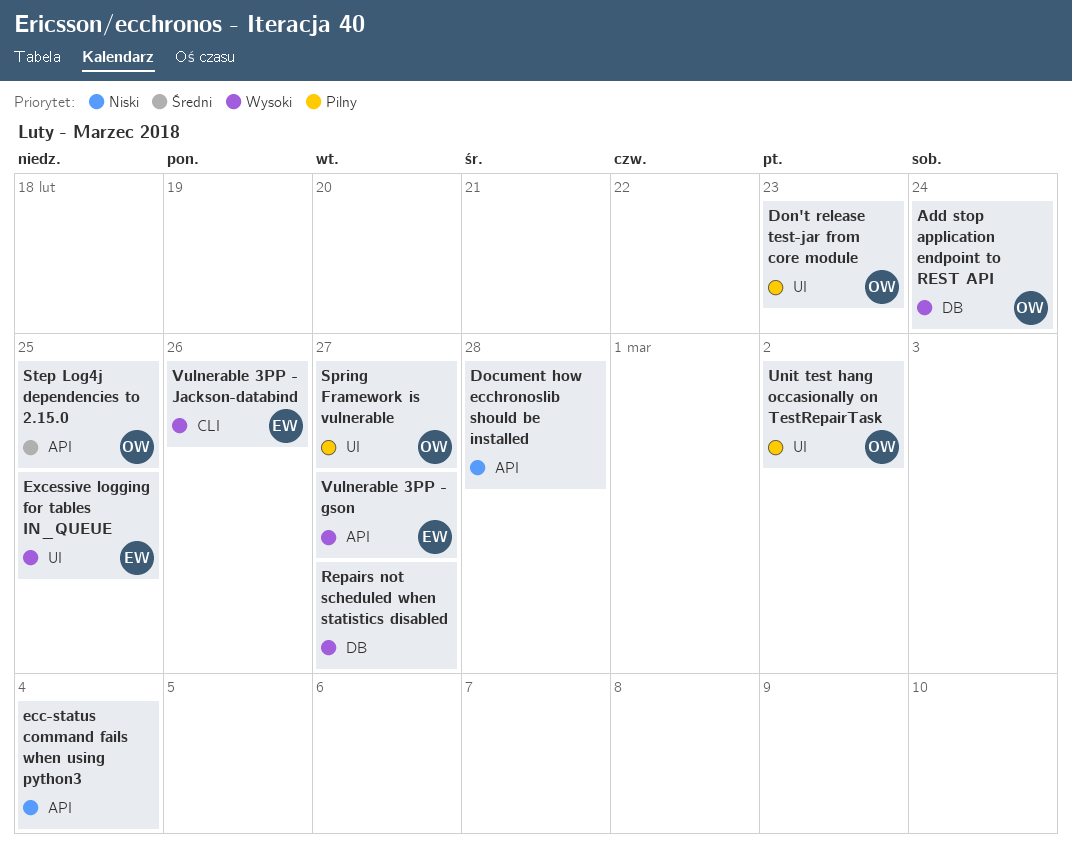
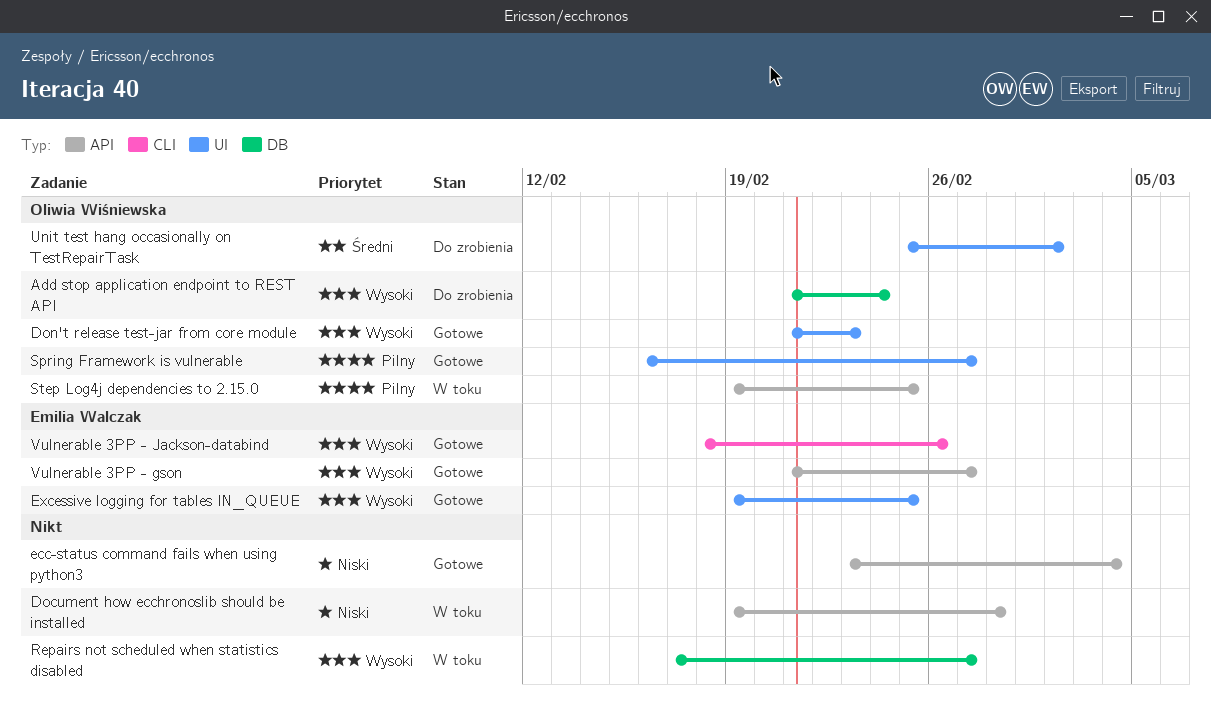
Don't release test-jar from core module, priority: Pilny -> Wysoki
Step Log4j dependencies to 2.15.0, priority: Średni -> Pilny
Unit test hang occasionally on TestRepairTask, priority: Pilny -> Średni

